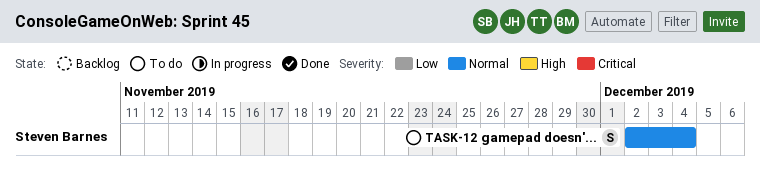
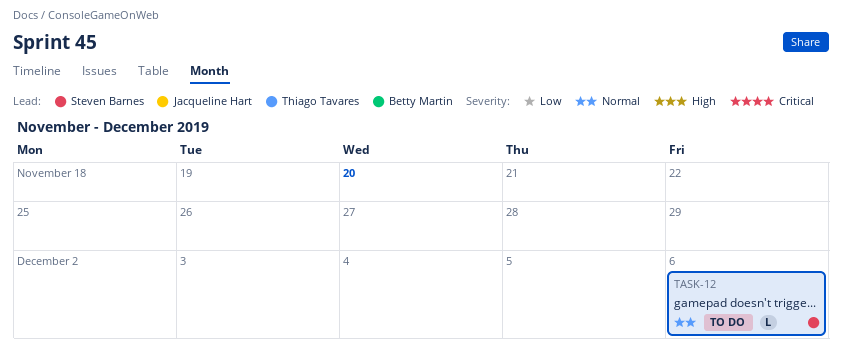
TASK-12, estimate: S -> L
TASK-12, due: Dec 4 -> Dec 6

